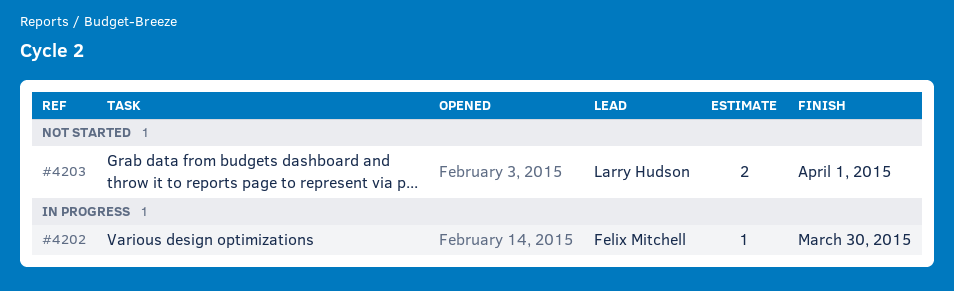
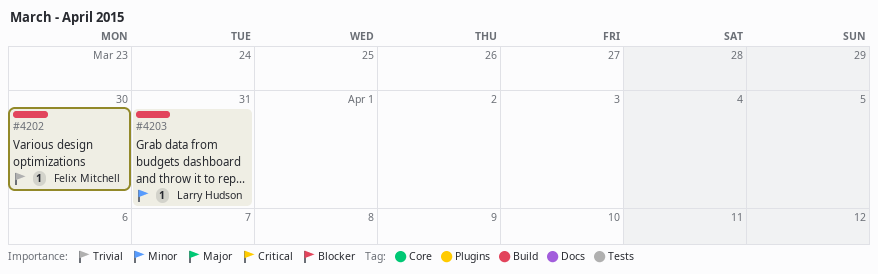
#4203, estimate: 2 -> 1
#4203, due: Apr 1 -> Mar 31

